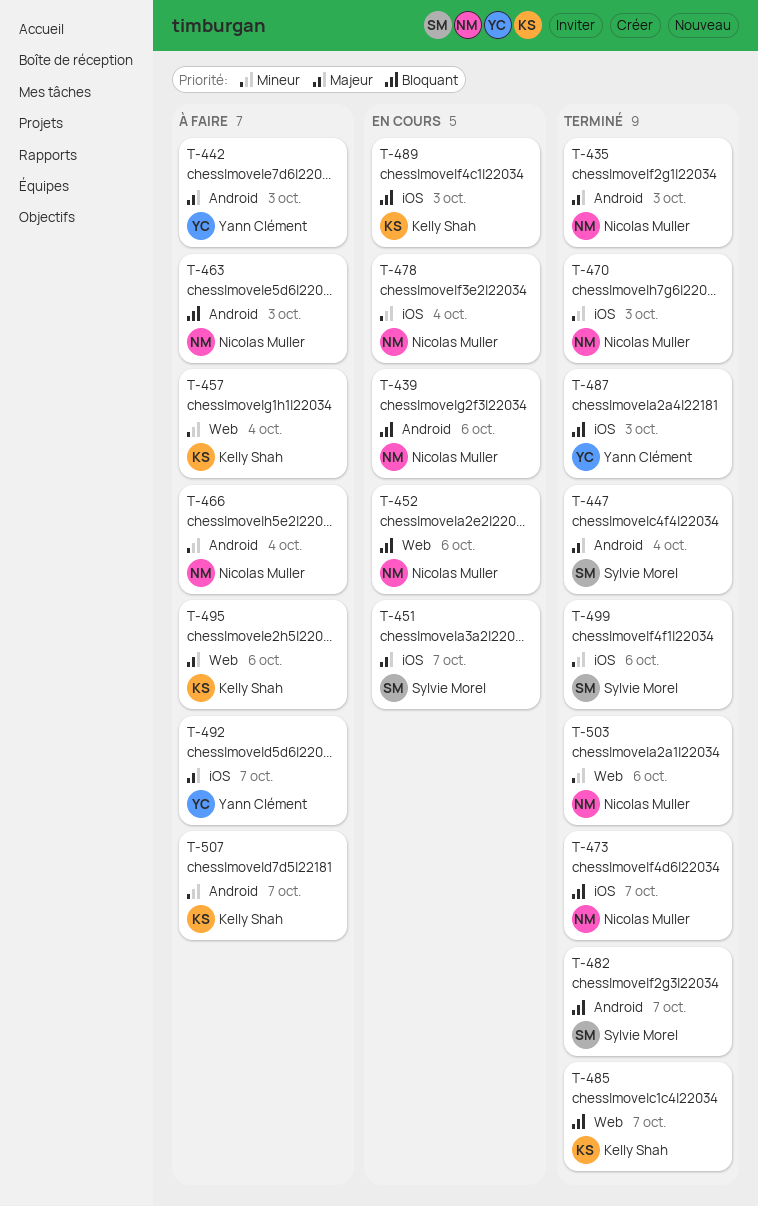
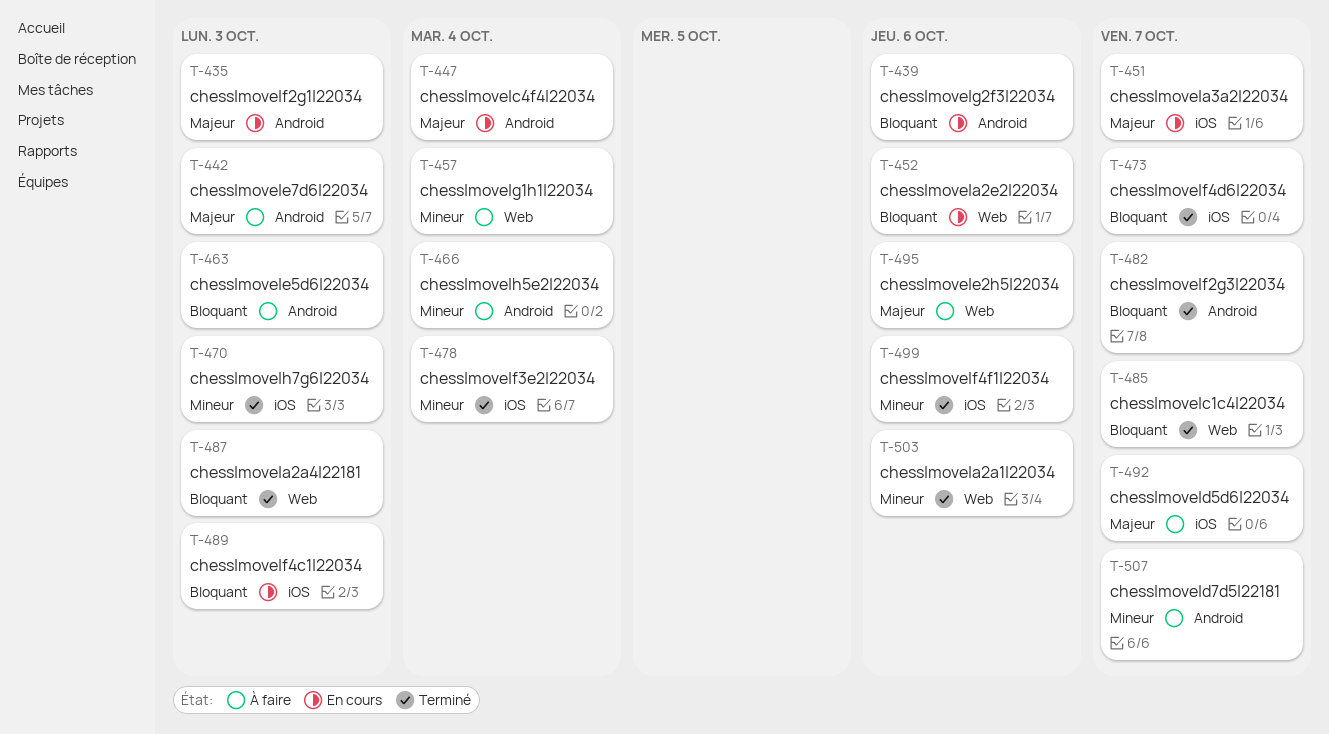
T-435, status: Terminé -> En cours
T-447, status: Terminé -> En cours
T-478, status: En cours -> Terminé
T-487, label: iOS -> Web

